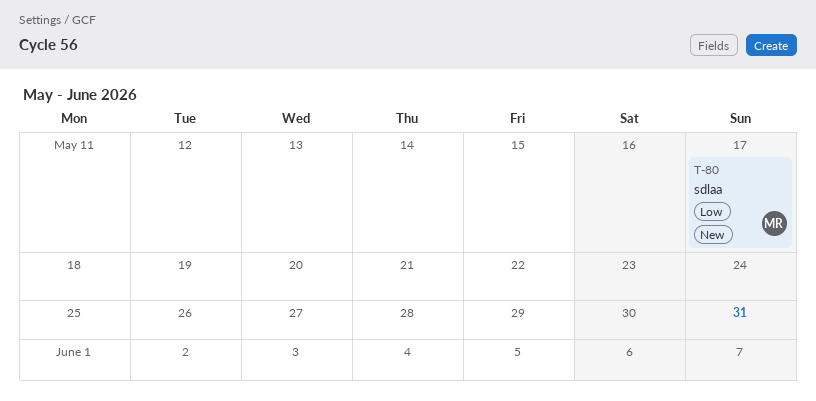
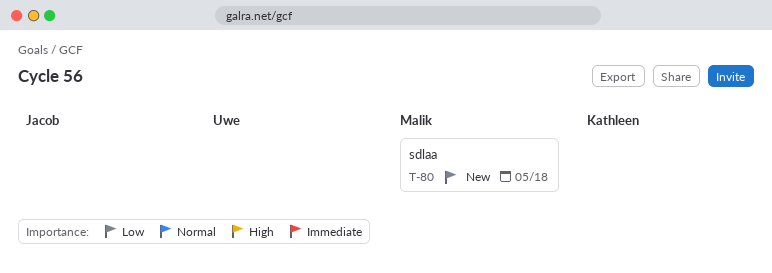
T-80, due: May 17 -> May 18

